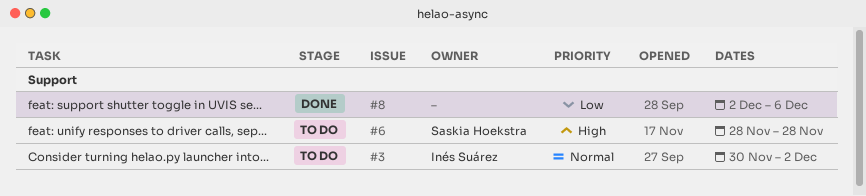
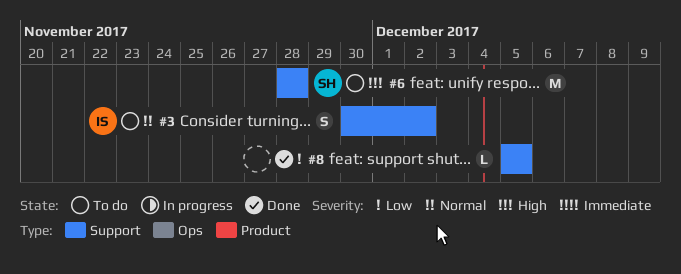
#8, start: Dec 2 -> Dec 5
#8, due: Dec 6 -> Dec 5

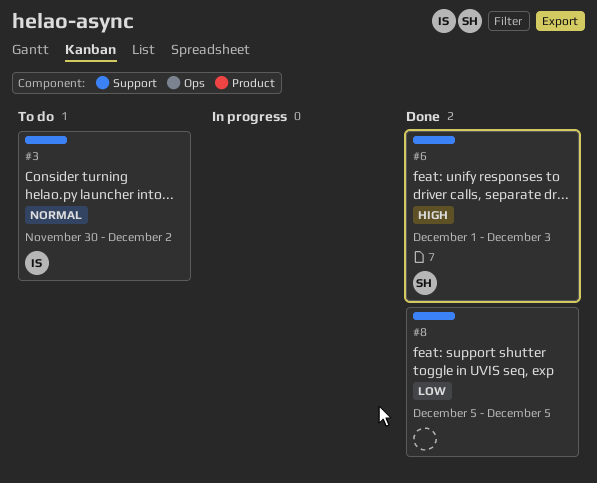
#6, status: To do -> Done
#6, start: Nov 28 -> Dec 1
#6, due: Nov 28 -> Dec 3

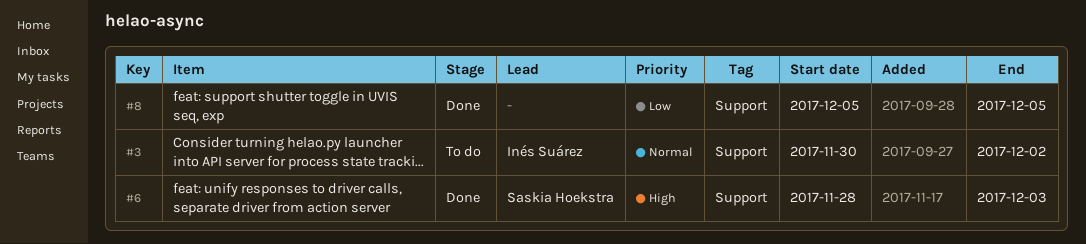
#6, start: Dec 1 -> Nov 28

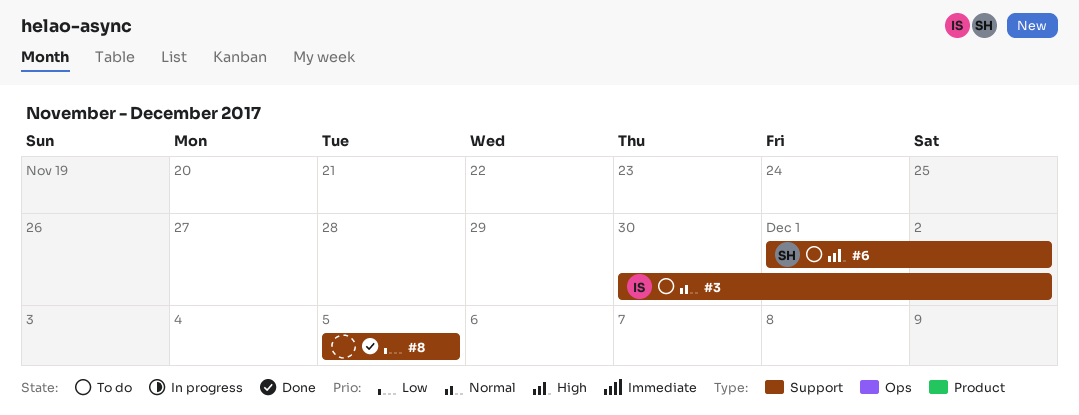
#6, status: Done -> To do
#6, start: Nov 28 -> Dec 1
#6, due: Dec 3 -> Dec 2

